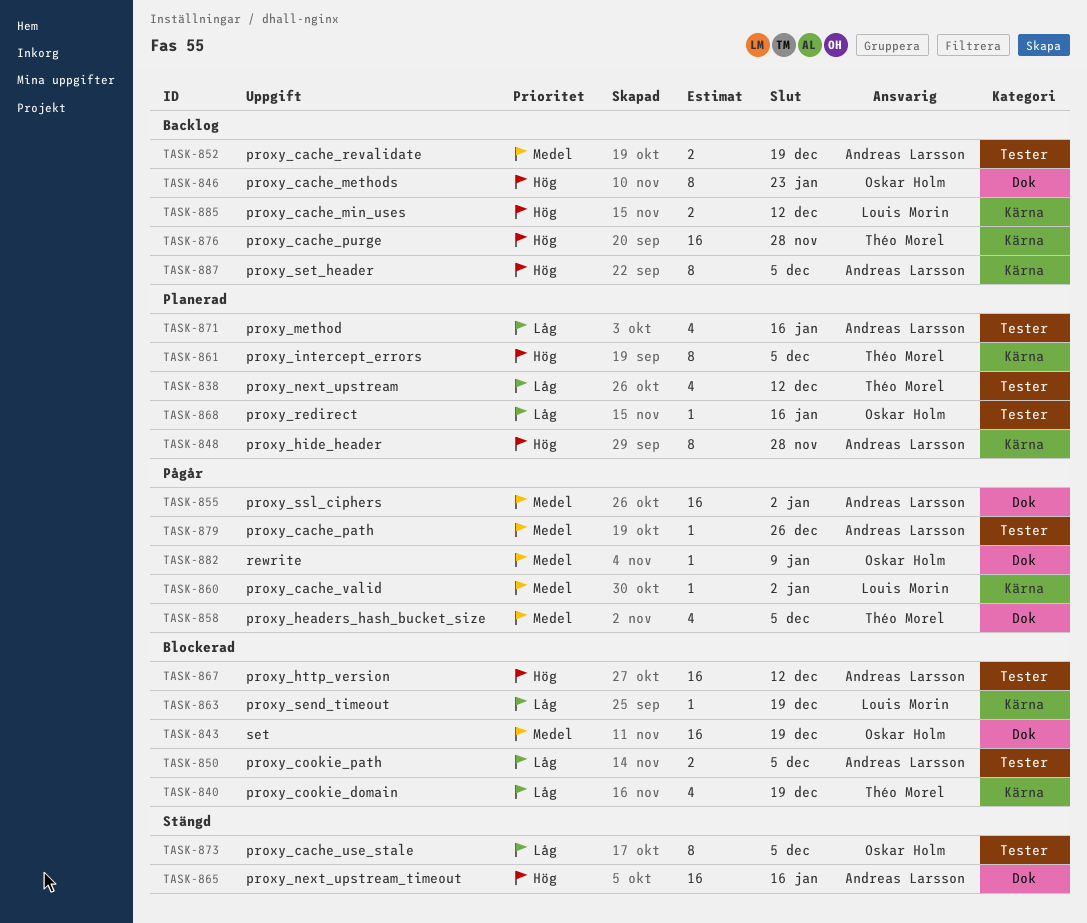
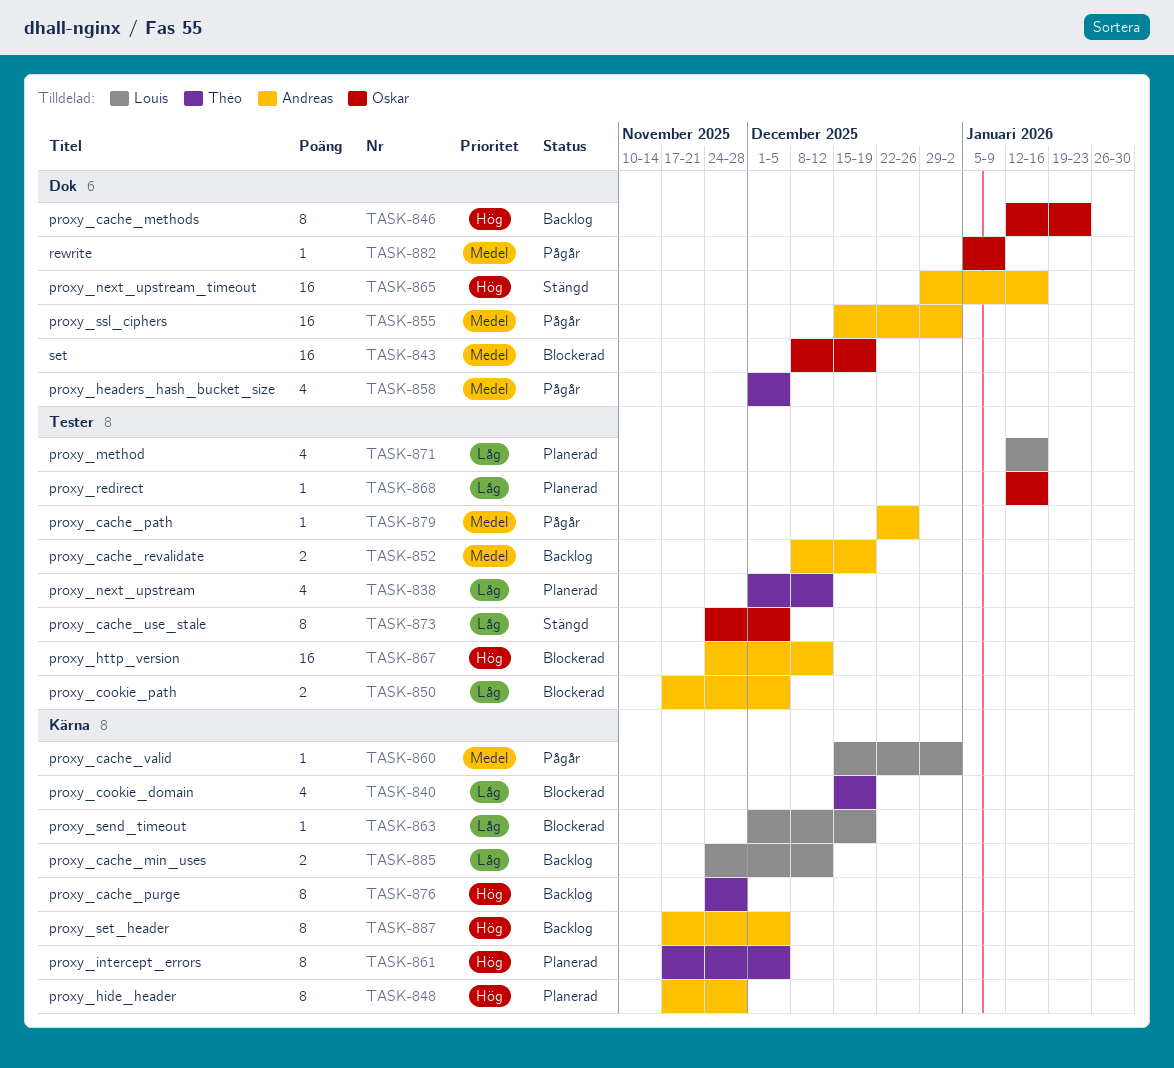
TASK-871, owner: Andreas Larsson -> Louis Morin
TASK-876, estimate: 16 -> 8
TASK-885, priority: Hög -> Låg

